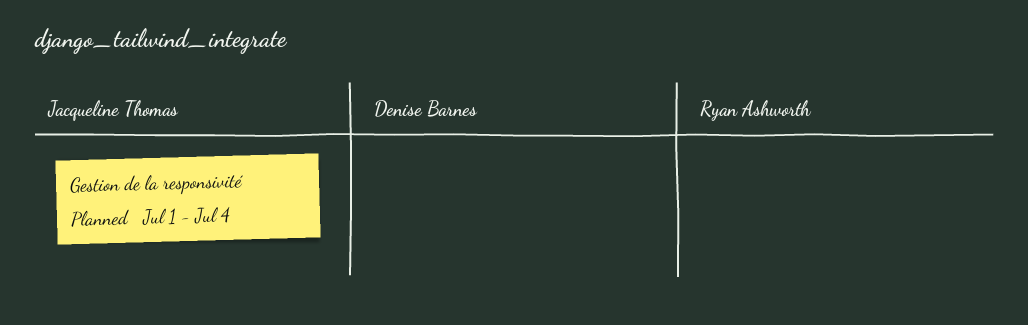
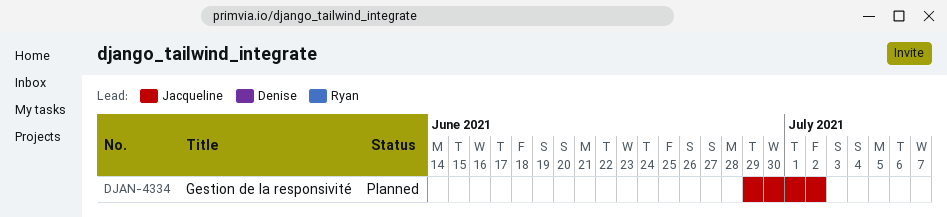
Gestion de la responsivité, start: Jul 1 -> Jun 29
Gestion de la responsivité, due: Jul 4 -> Jul 2

